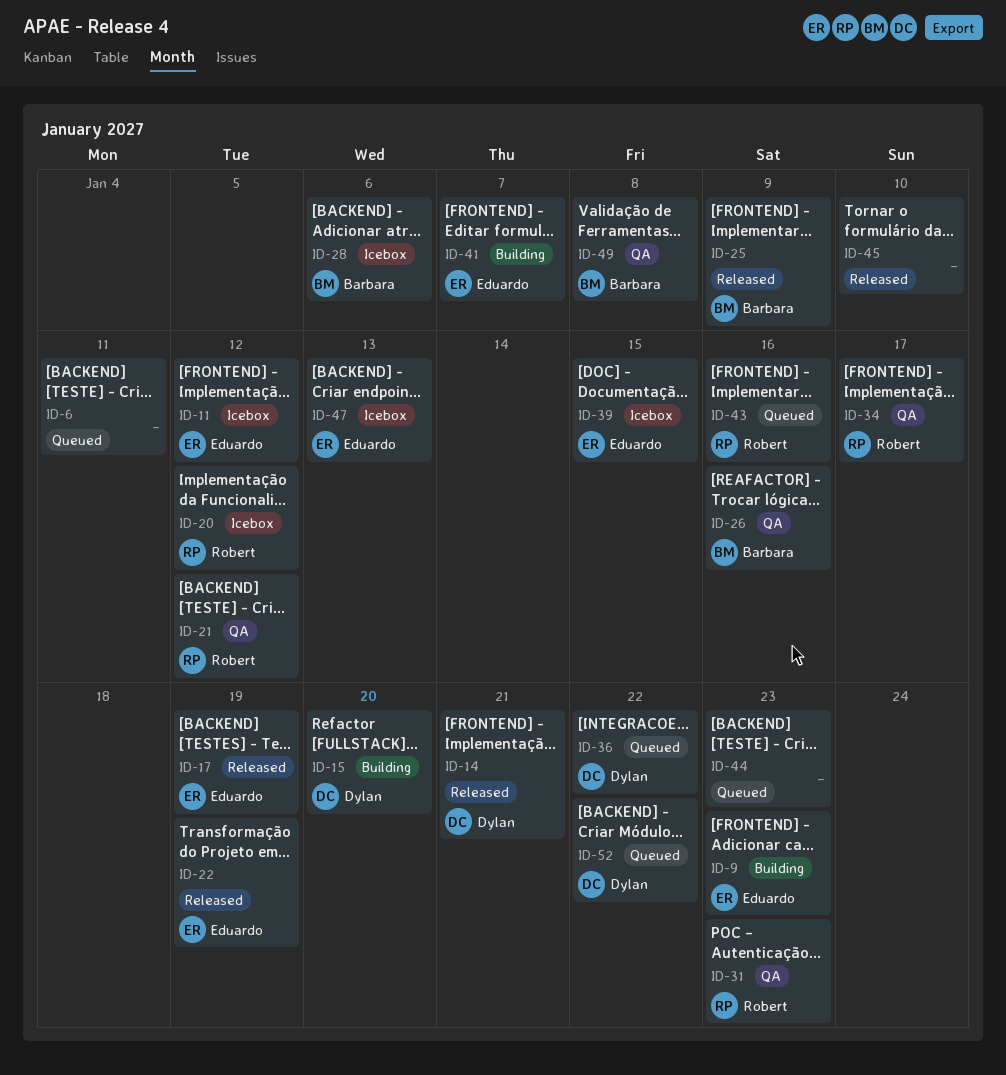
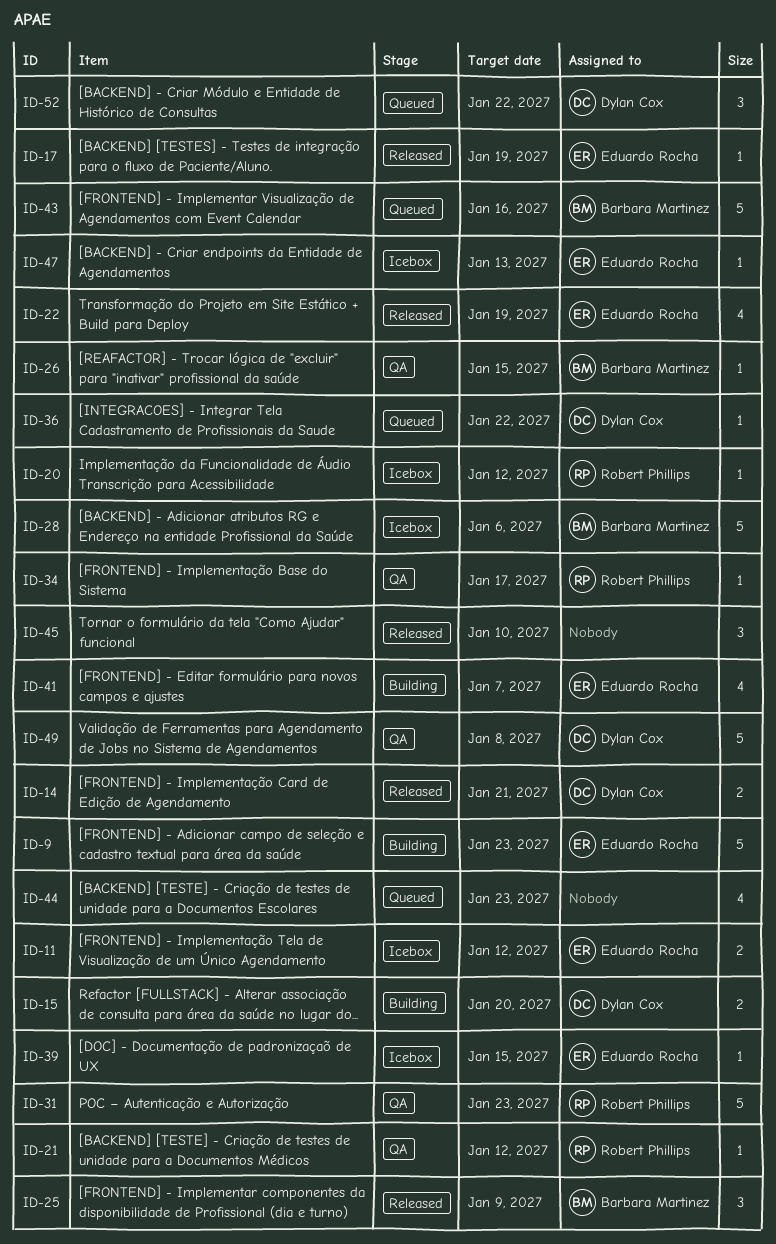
ID-6: present -> none
ID-26, due: Jan 16 -> Jan 15
ID-43, owner: Robert Phillips -> Barbara Martinez
ID-49, owner: Barbara Martinez -> Dylan Cox

